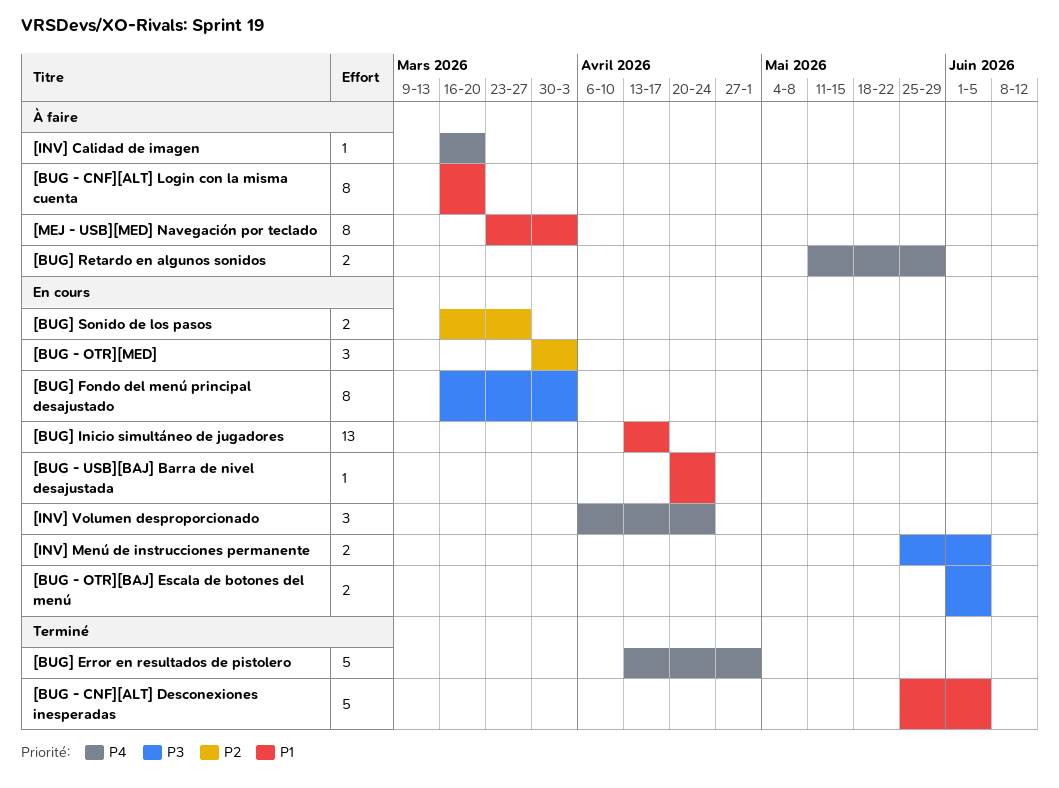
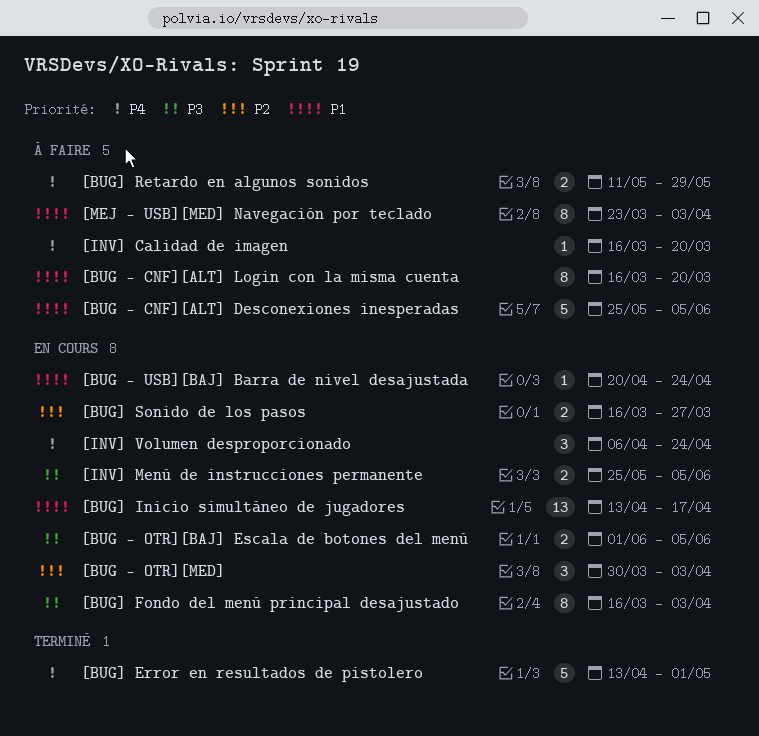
[BUG - CNF][ALT] Desconexiones inesperadas, status: Terminé -> À faire

